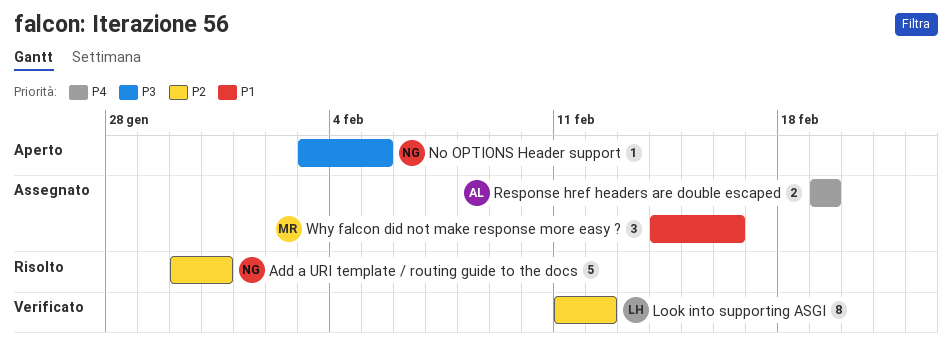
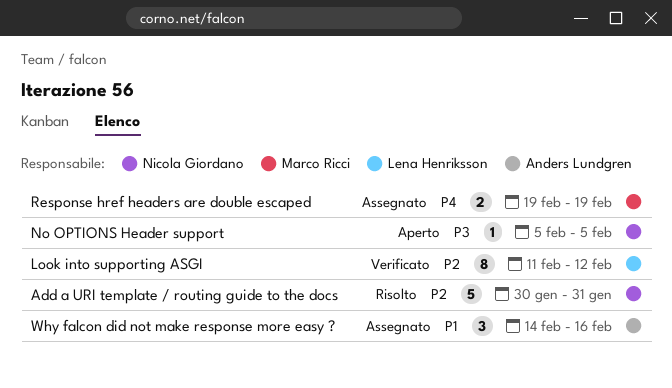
No OPTIONS Header support, start: Feb 3 -> Feb 5
Response href headers are double escaped, owner: Anders Lundgren -> Marco Ricci
Why falcon did not make response more easy ?, owner: Marco Ricci -> Anders Lundgren

